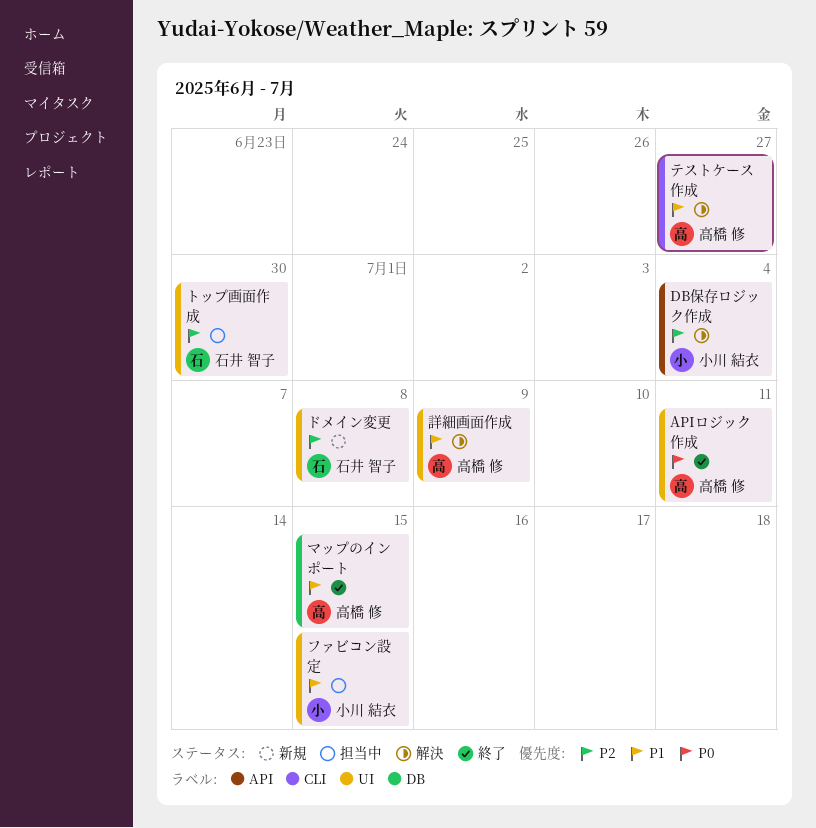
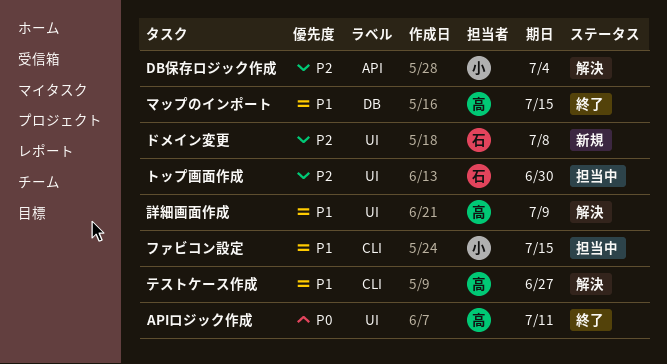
ファビコン設定, label: UI -> CLI

